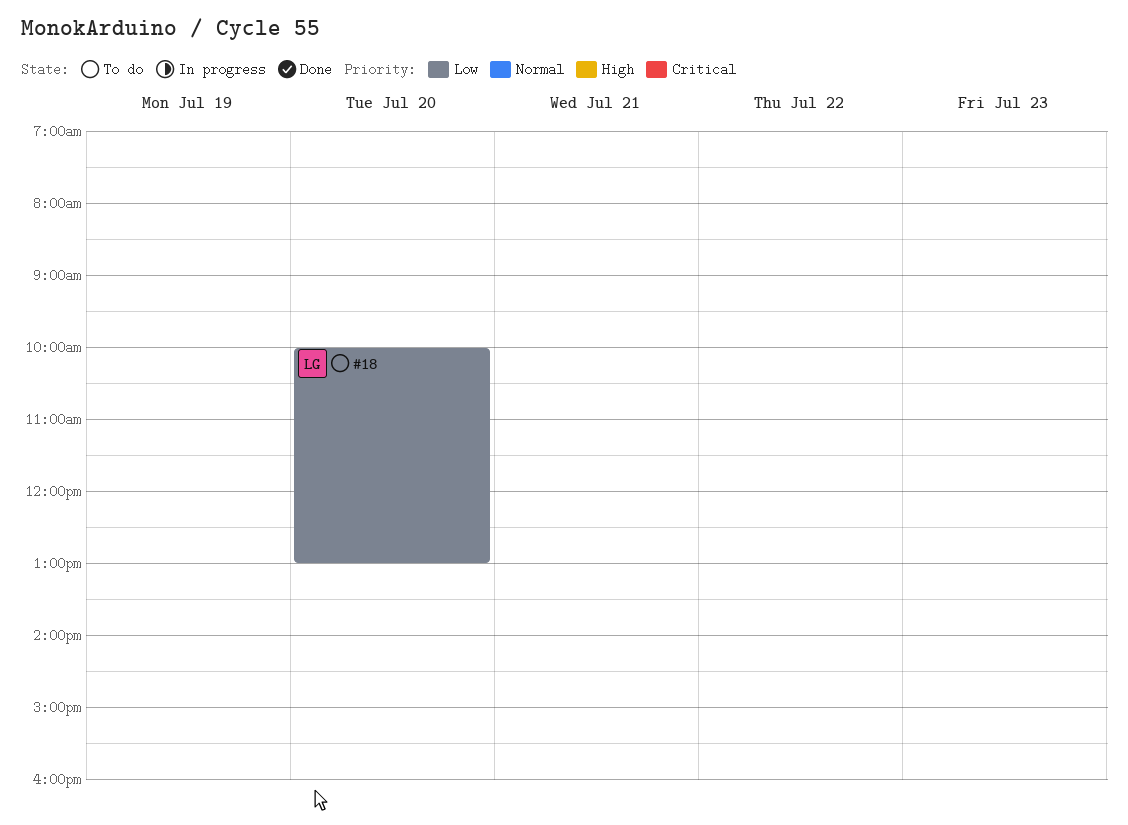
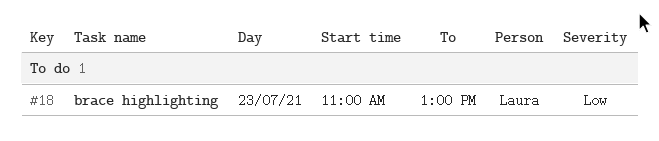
#18, day: Jul 20 -> Jul 23
#18, begins: 10:00 -> 11:00

